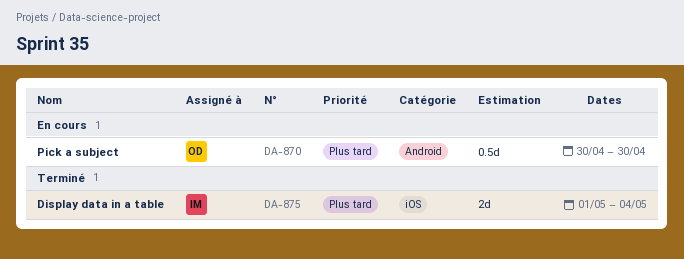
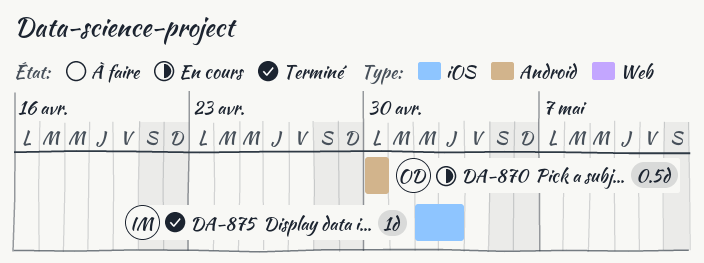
DA-875, estimate: 2d -> 1d
DA-875, start: May 1 -> May 2
DA-875, due: May 4 -> May 3

